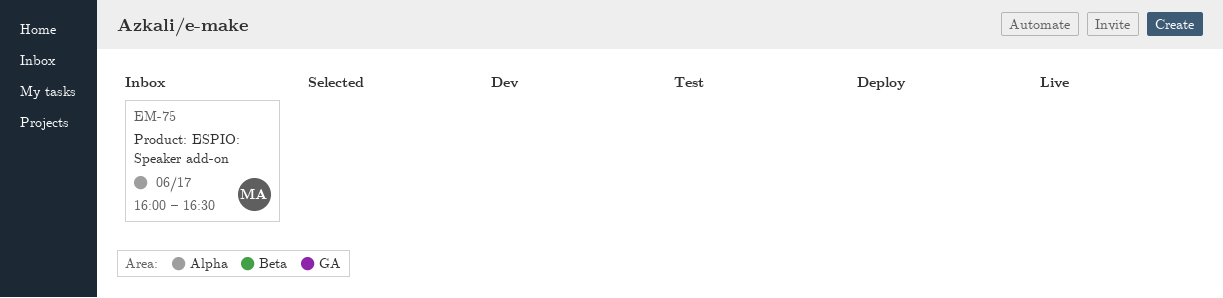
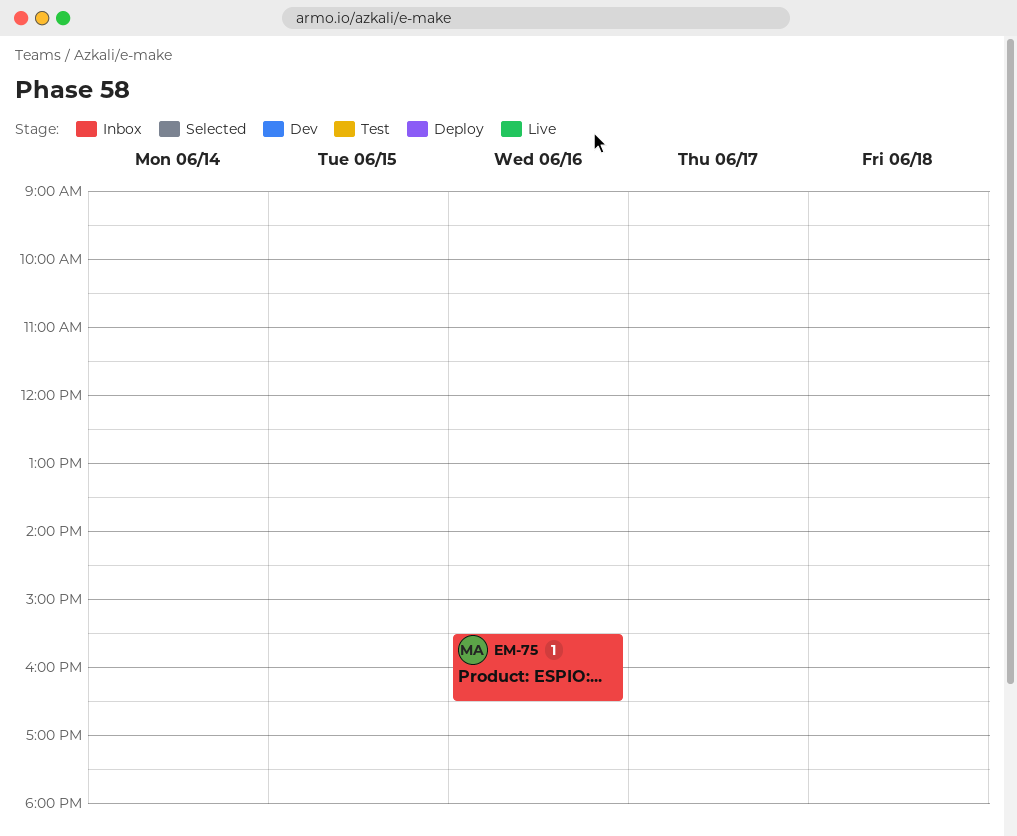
EM-75, day: Jun 17 -> Jun 16
EM-75, begins: 16:00 -> 15:30

